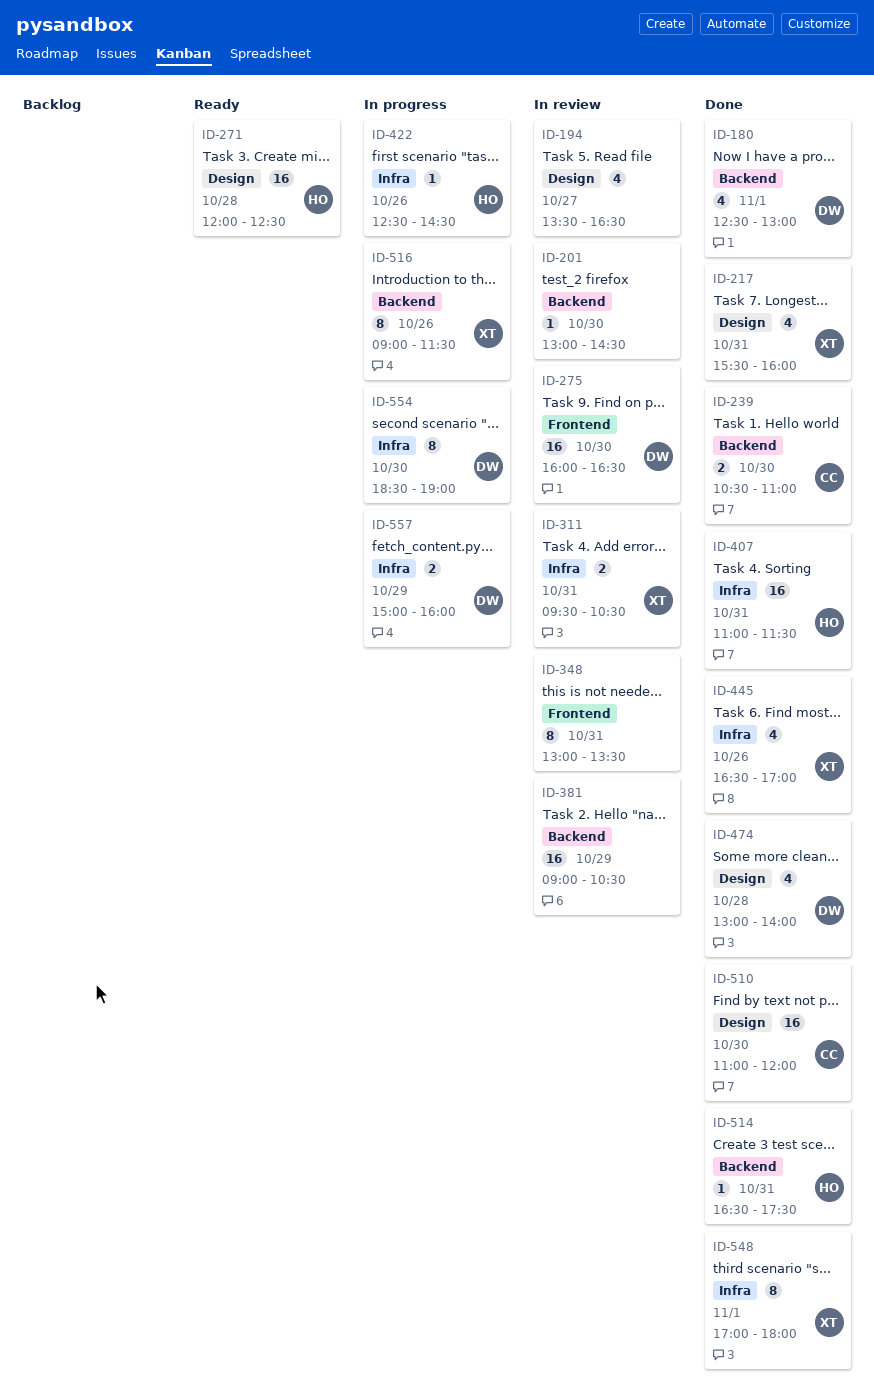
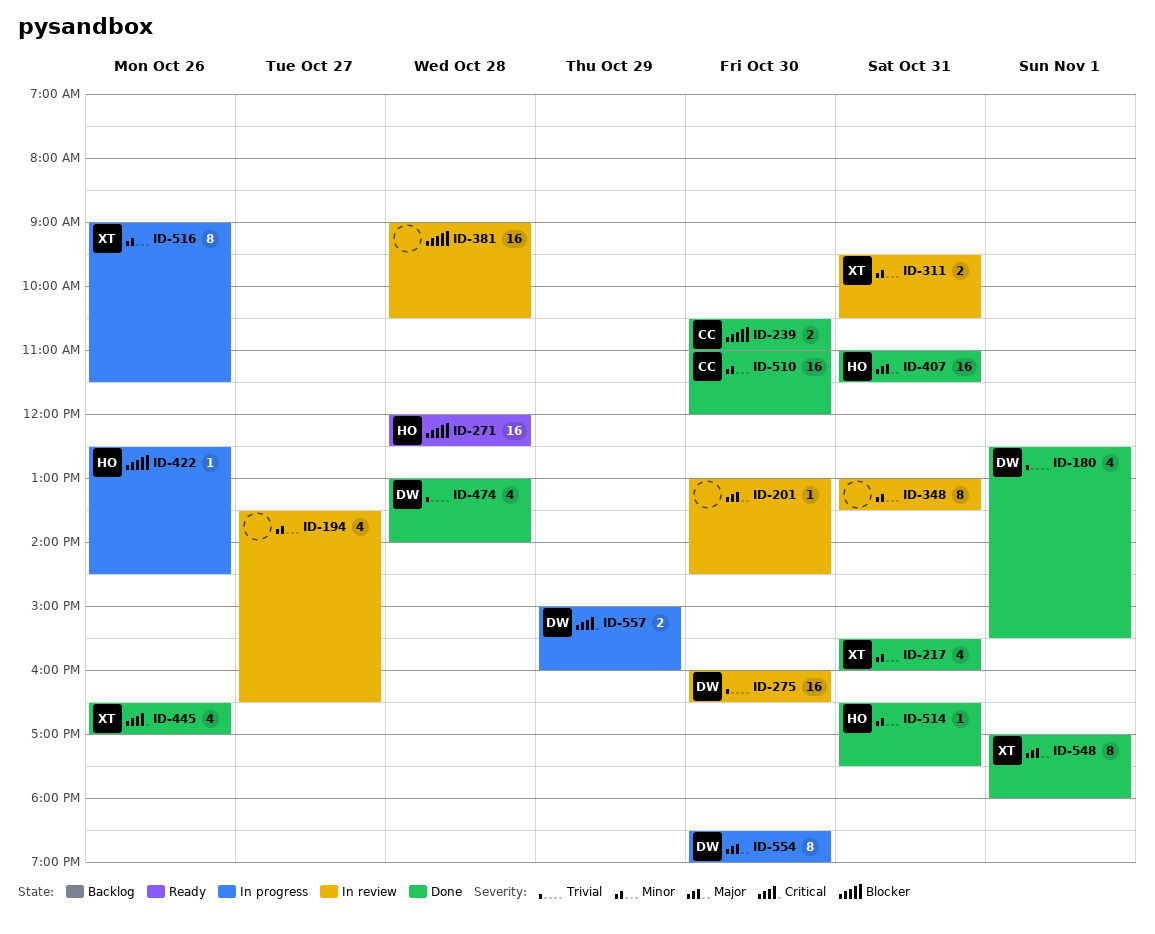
ID-180, ends: 13:00 -> 15:30
ID-381, day: Oct 29 -> Oct 28

